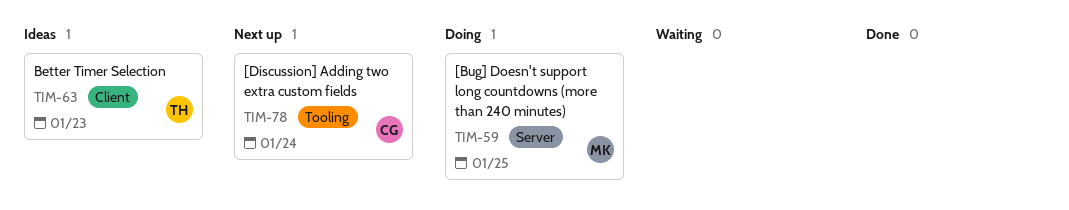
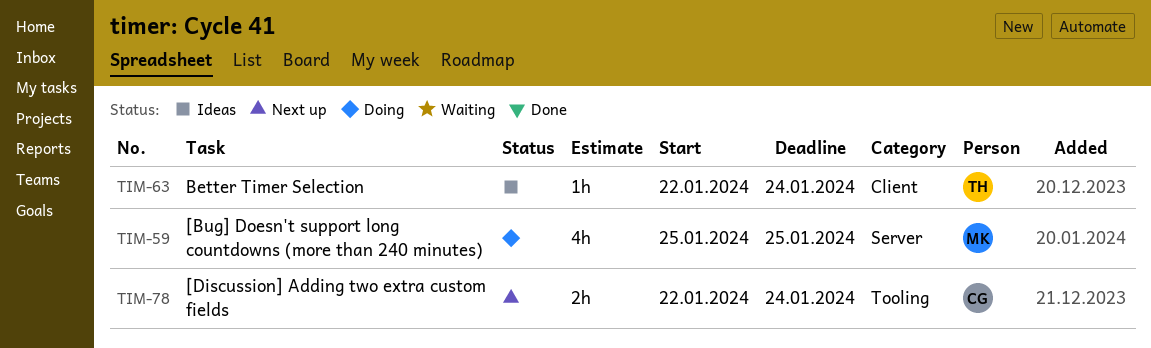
TIM-63, due: Jan 23 -> Jan 24

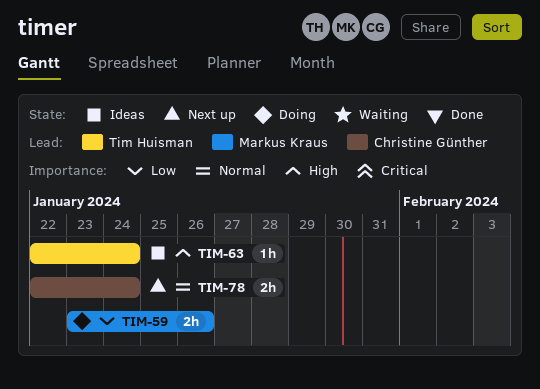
TIM-59, estimate: 4h -> 2h
TIM-59, start: Jan 25 -> Jan 23
TIM-59, due: Jan 25 -> Jan 26

